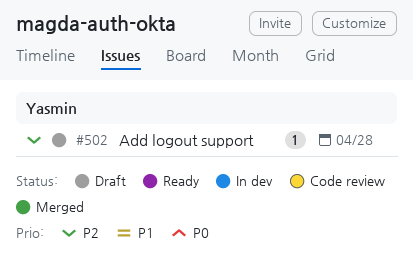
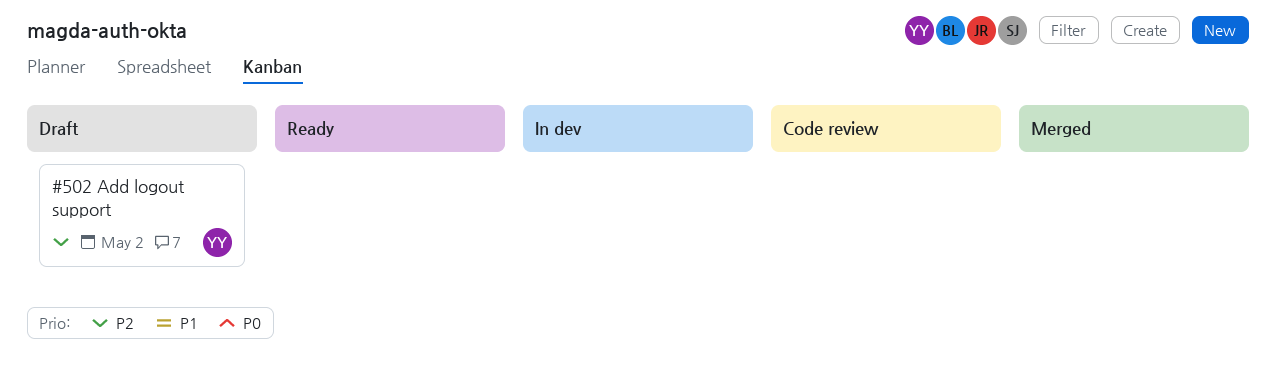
#502, due: Apr 28 -> May 2

